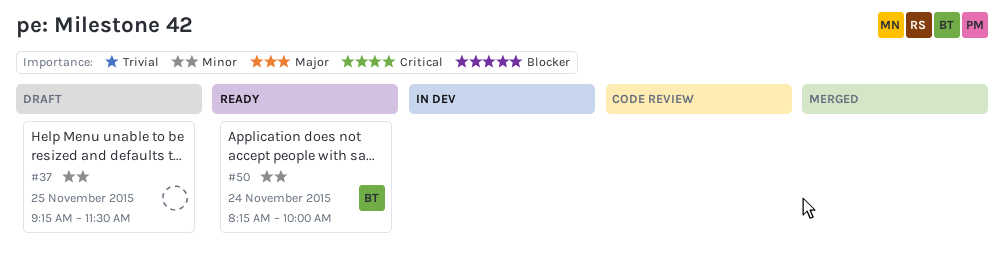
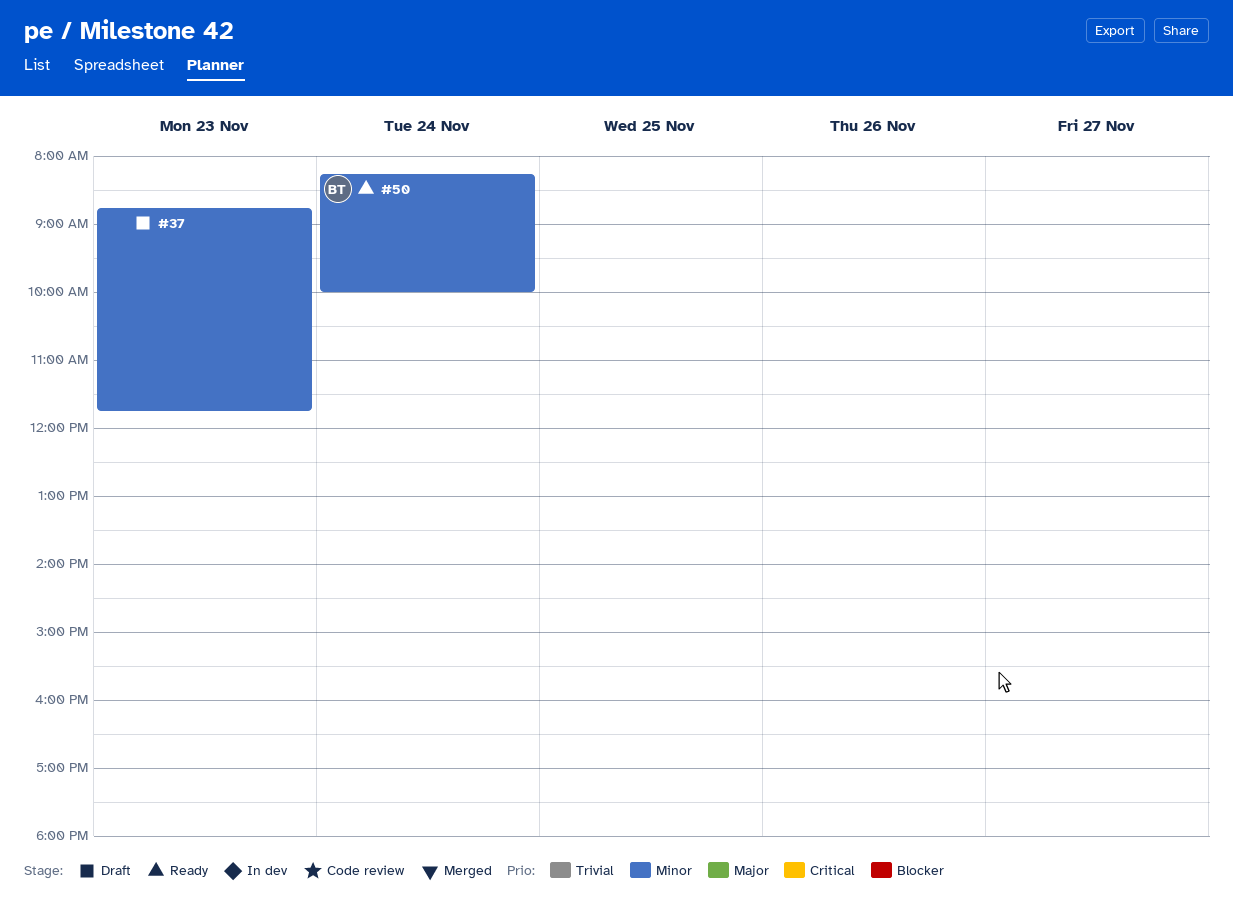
#37, day: Nov 25 -> Nov 23
#37, begins: 09:15 -> 08:45
#37, ends: 11:30 -> 11:45

